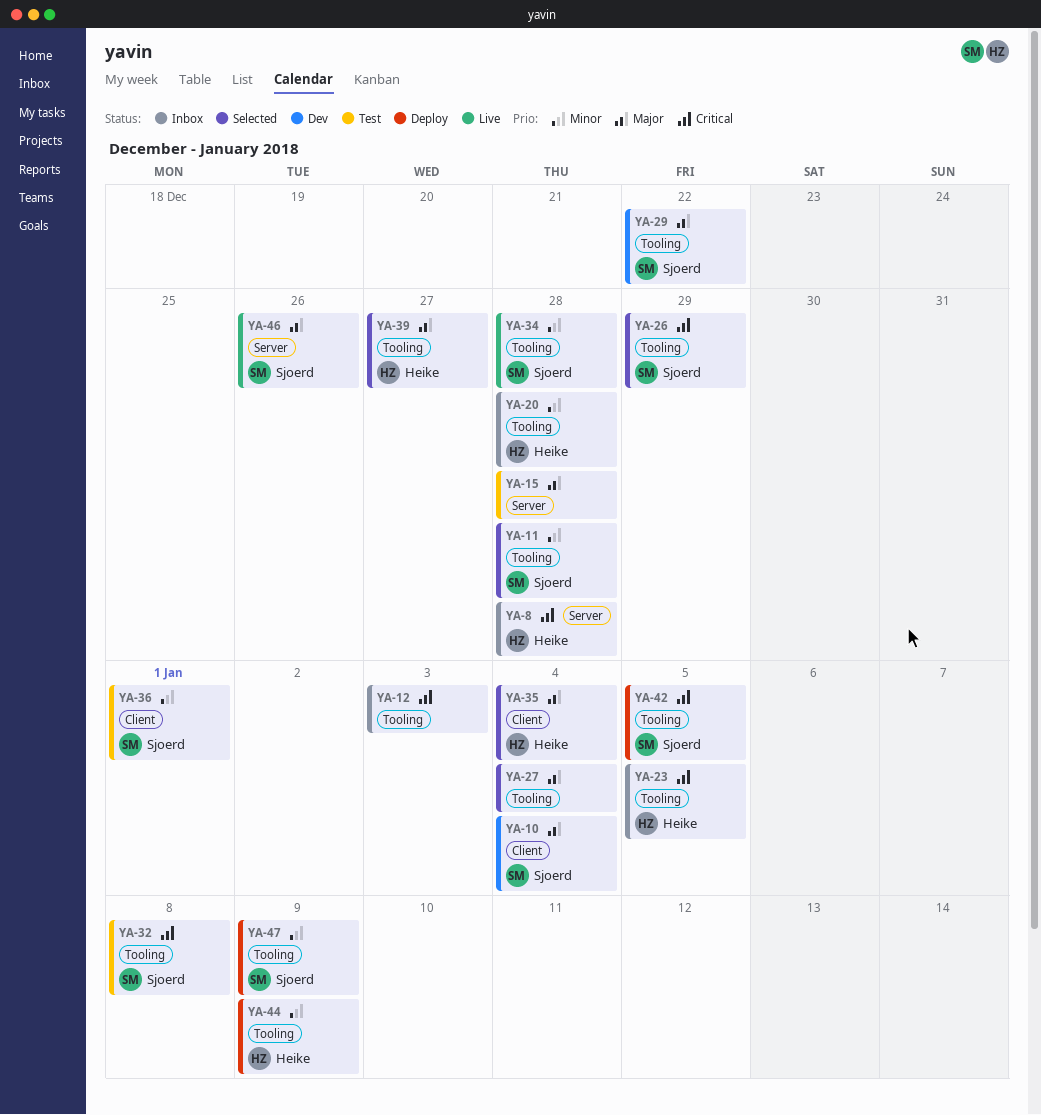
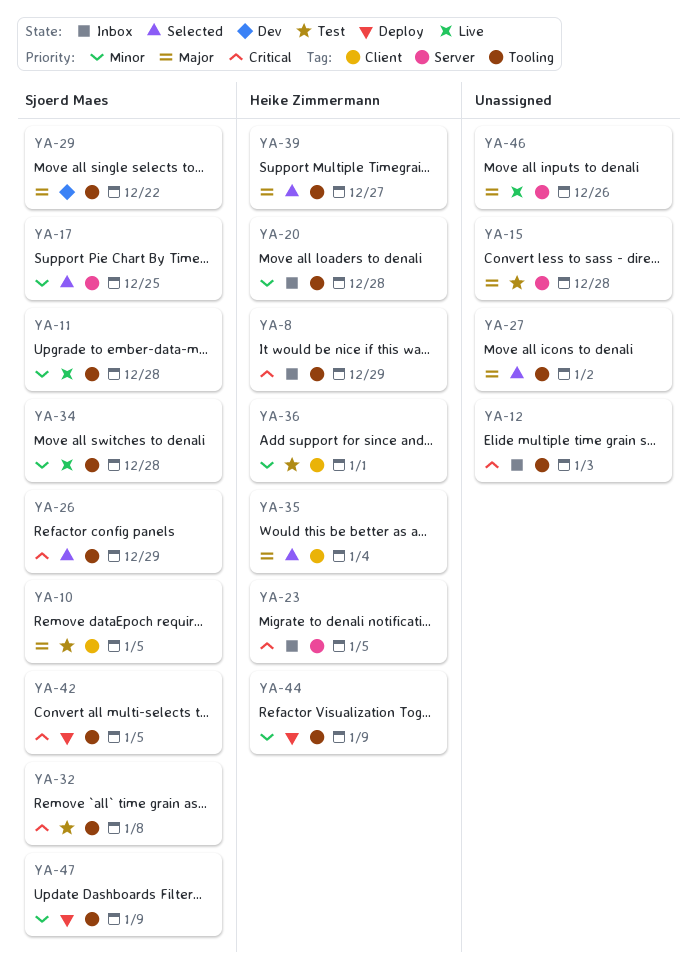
YA-8, label: Server -> Tooling
YA-8, due: Dec 28 -> Dec 29
YA-10, status: Dev -> Test
YA-10, due: Jan 4 -> Jan 5
YA-11, status: Selected -> Live
YA-17: none -> present
YA-23, label: Tooling -> Server
YA-27, due: Jan 4 -> Jan 2
YA-36, owner: Sjoerd Maes -> Heike Zimmermann
YA-46, owner: Sjoerd Maes -> none

